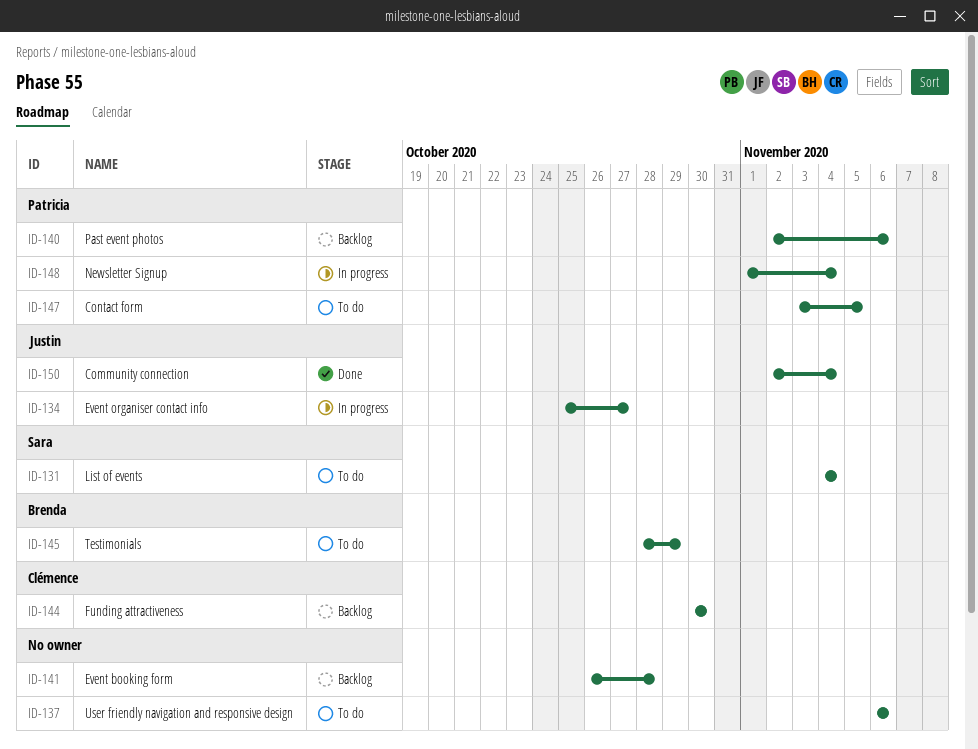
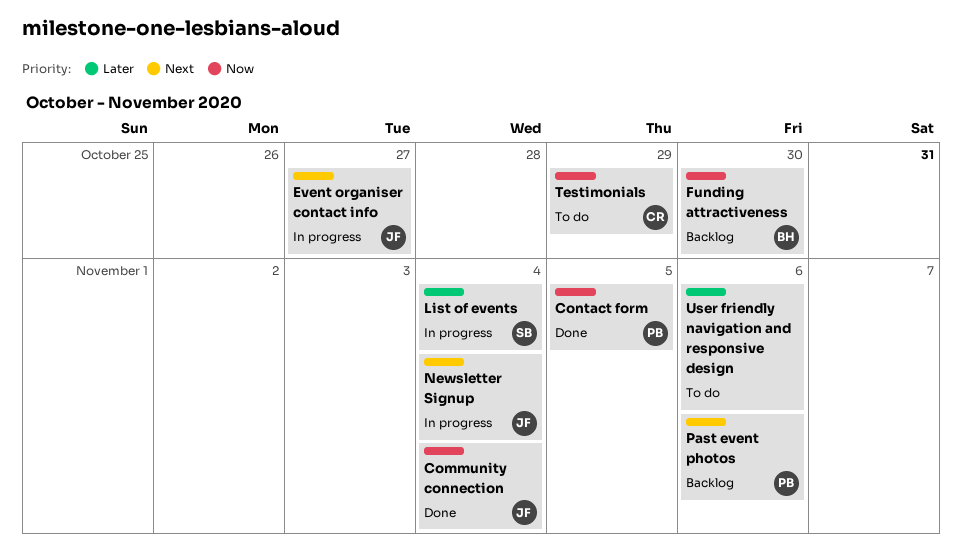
Contact form, status: To do -> Done
Event booking form: present -> none
Funding attractiveness, owner: Clémence -> Brenda
List of events, status: To do -> In progress
Newsletter Signup, owner: Patricia -> Justin
Testimonials, owner: Brenda -> Clémence

